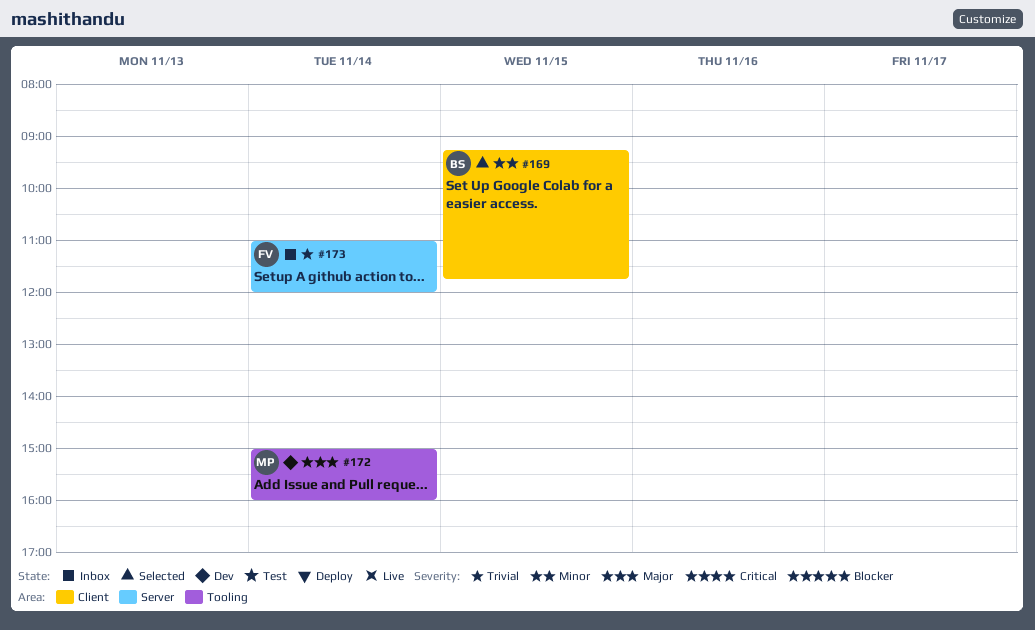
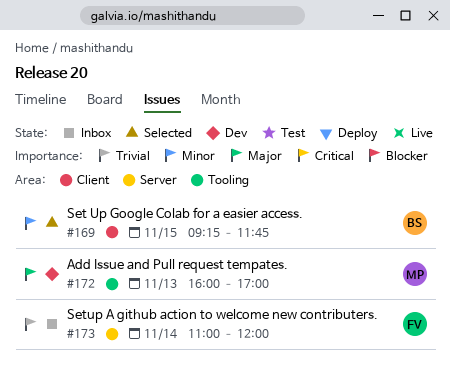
#172, day: Nov 14 -> Nov 13
#172, begins: 15:00 -> 16:00
#172, ends: 16:00 -> 17:00

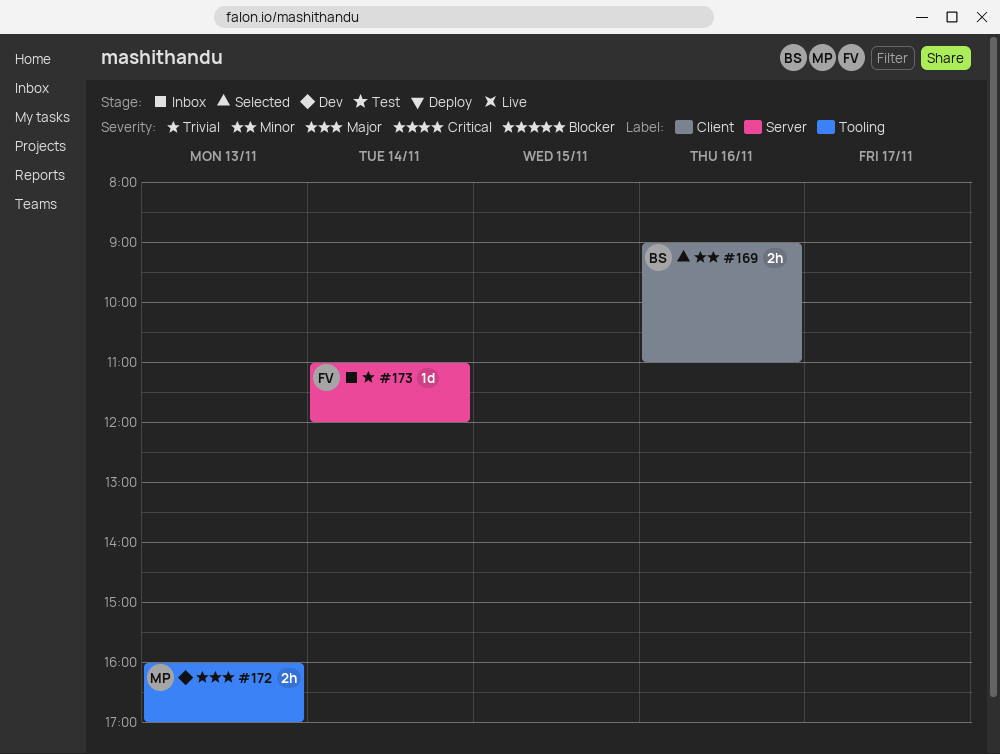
#169, day: Nov 15 -> Nov 16
#169, begins: 09:15 -> 09:00
#169, ends: 11:45 -> 11:00

